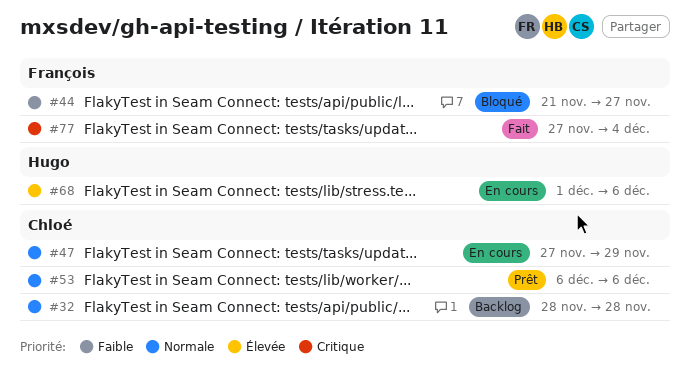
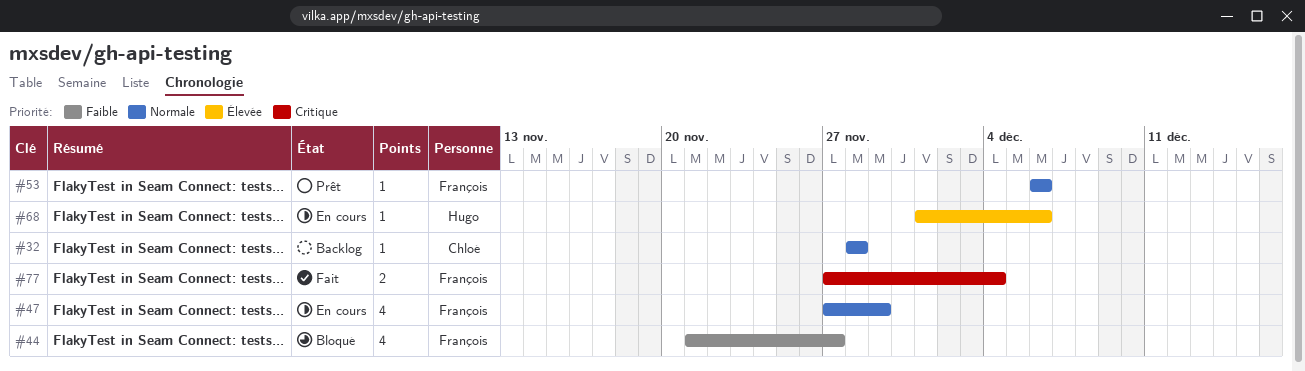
#47, owner: Chloé -> François
#53, owner: Chloé -> François

